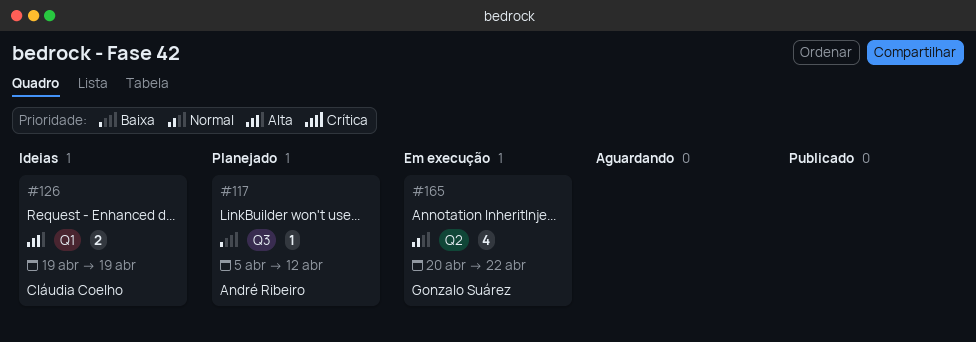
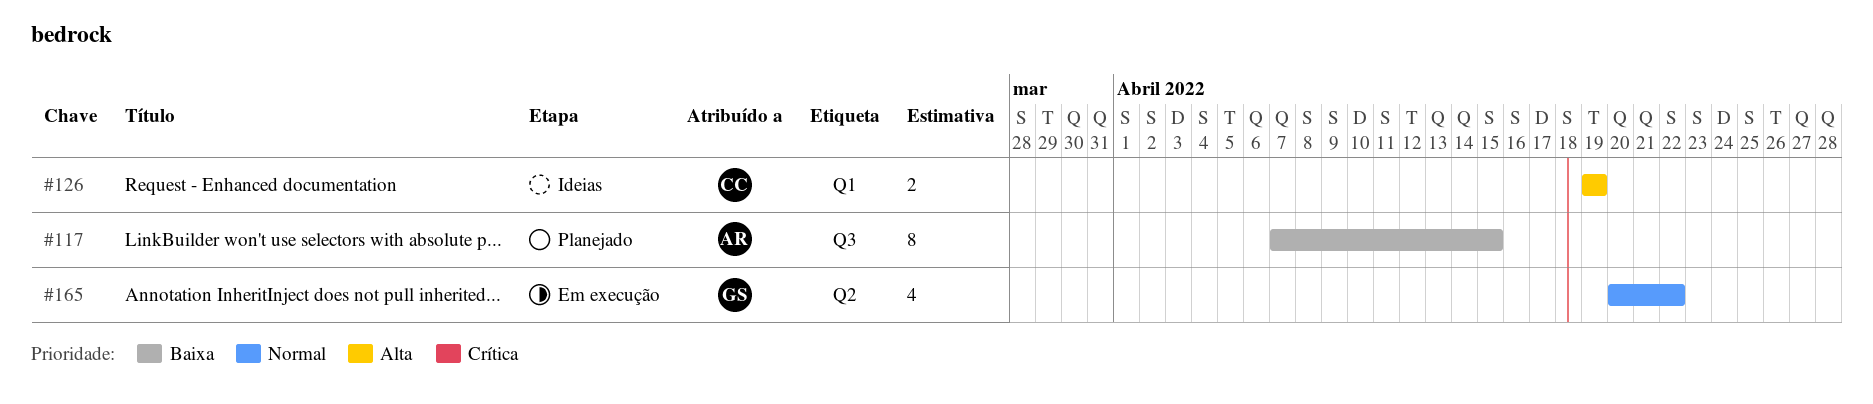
#117, estimate: 1 -> 8
#117, start: Apr 5 -> Apr 7
#117, due: Apr 12 -> Apr 15

